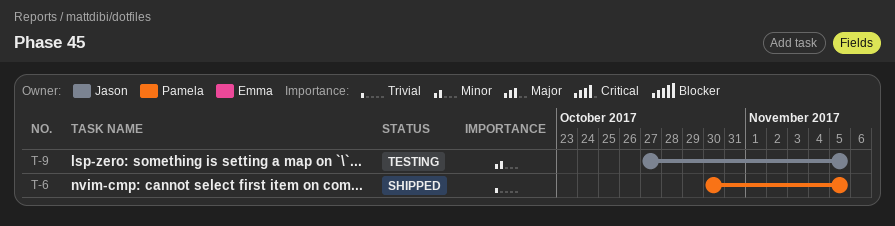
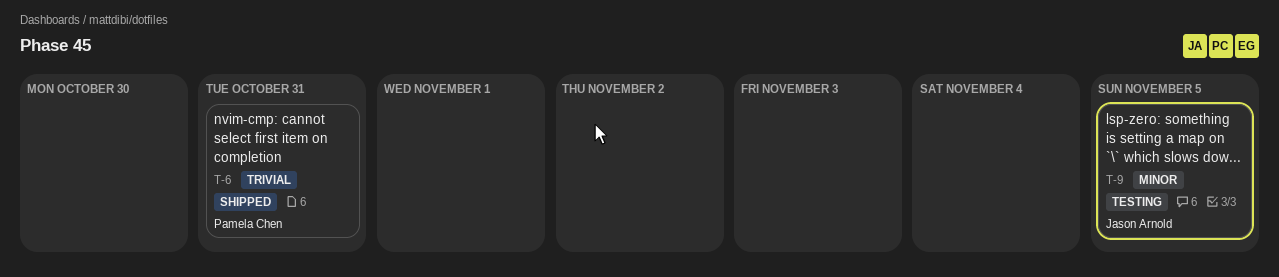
T-6, due: Nov 5 -> Oct 31

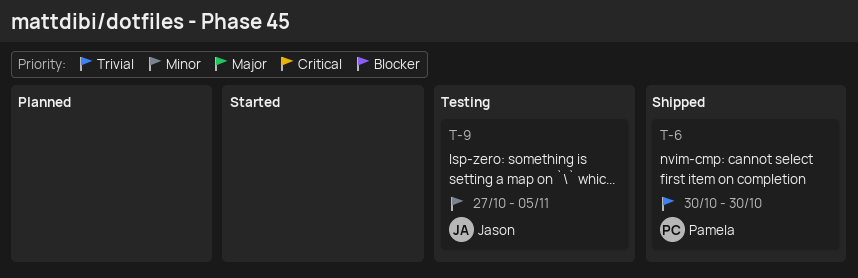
T-6, due: Oct 31 -> Oct 30

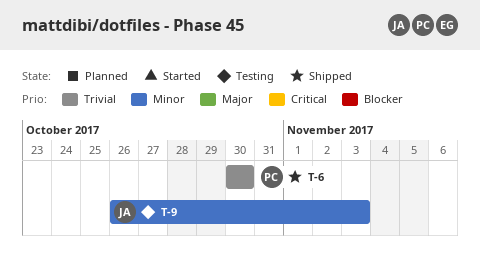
T-9, start: Oct 27 -> Oct 26
T-9, due: Nov 5 -> Nov 3

